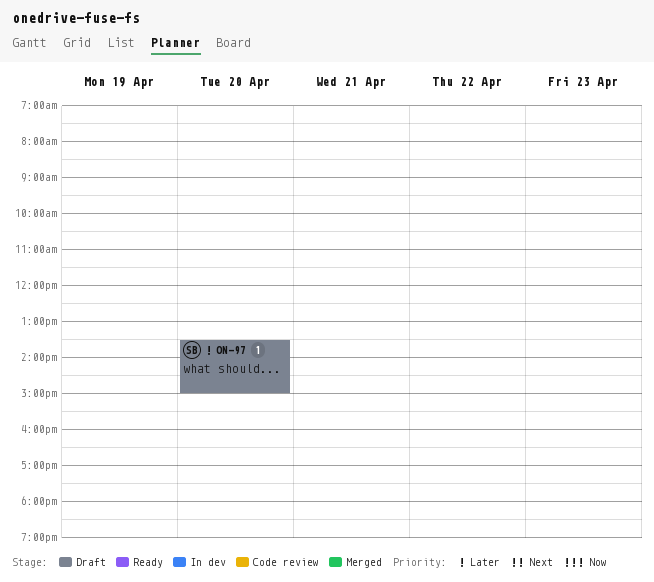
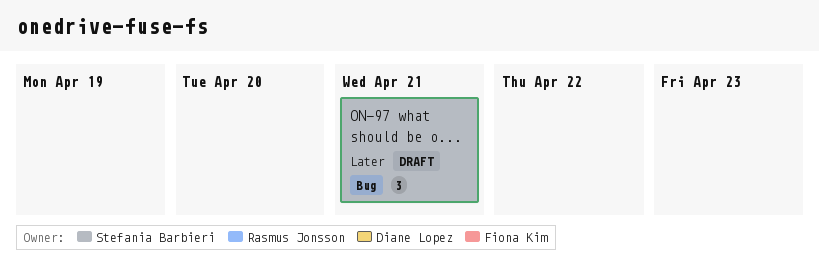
ON-97, estimate: 1 -> 3
ON-97, day: Apr 20 -> Apr 21

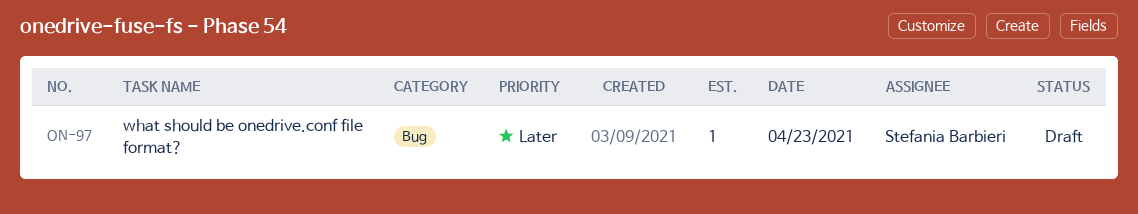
ON-97, estimate: 3 -> 1
ON-97, day: Apr 21 -> Apr 23

